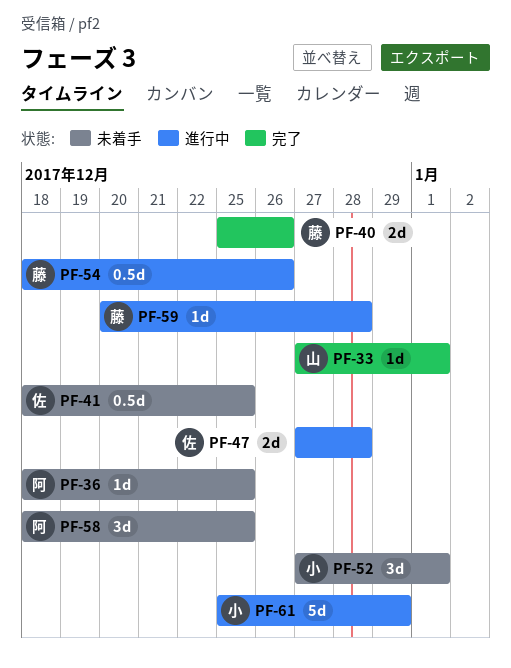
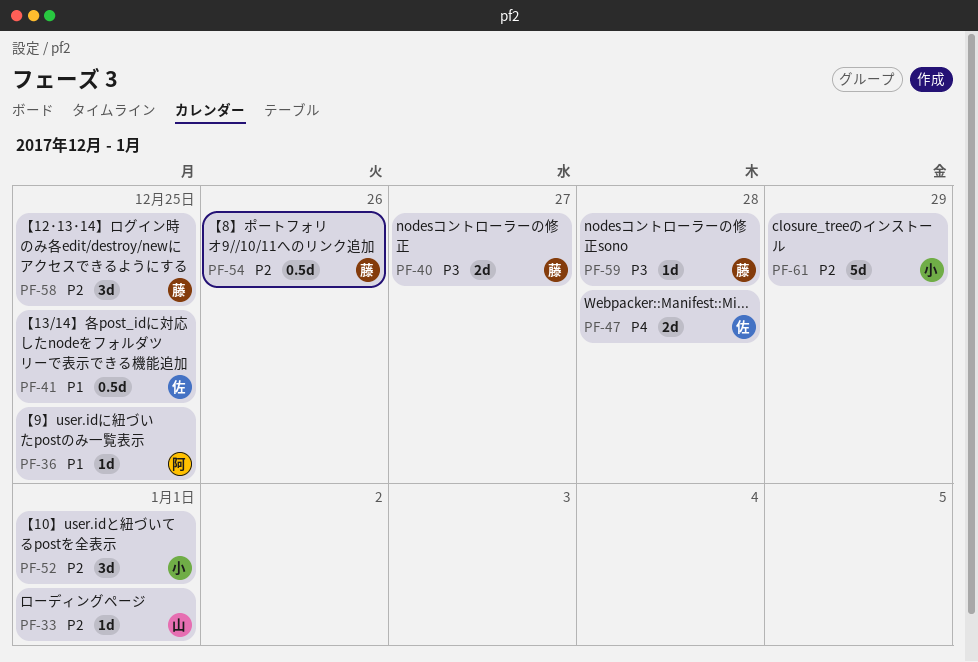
PF-40, due: Dec 26 -> Dec 27
PF-58, owner: 阿 -> 藤

